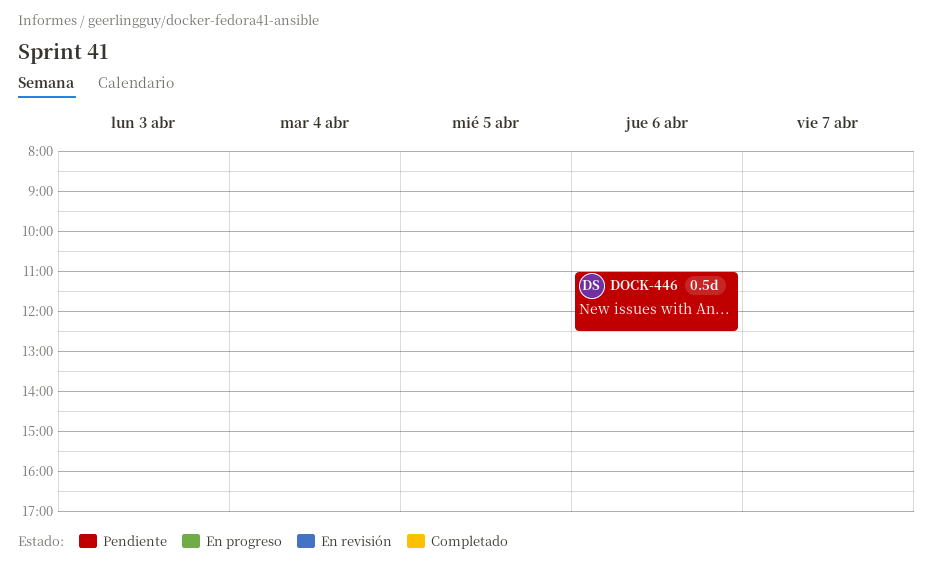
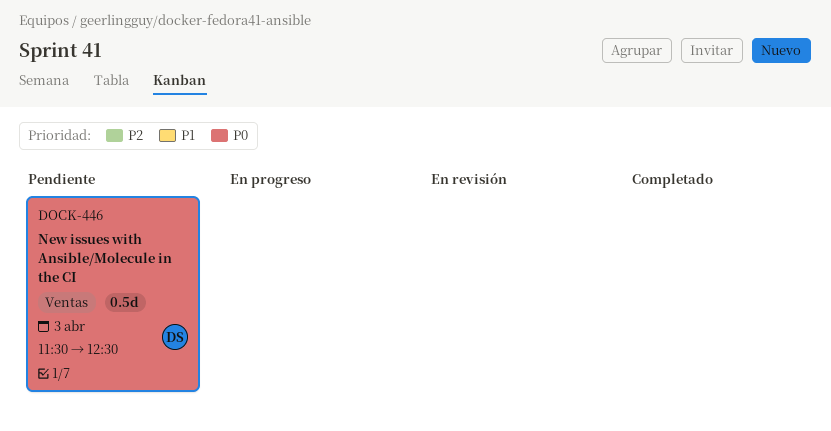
DOCK-446, day: Apr 6 -> Apr 3
DOCK-446, begins: 11:00 -> 11:30

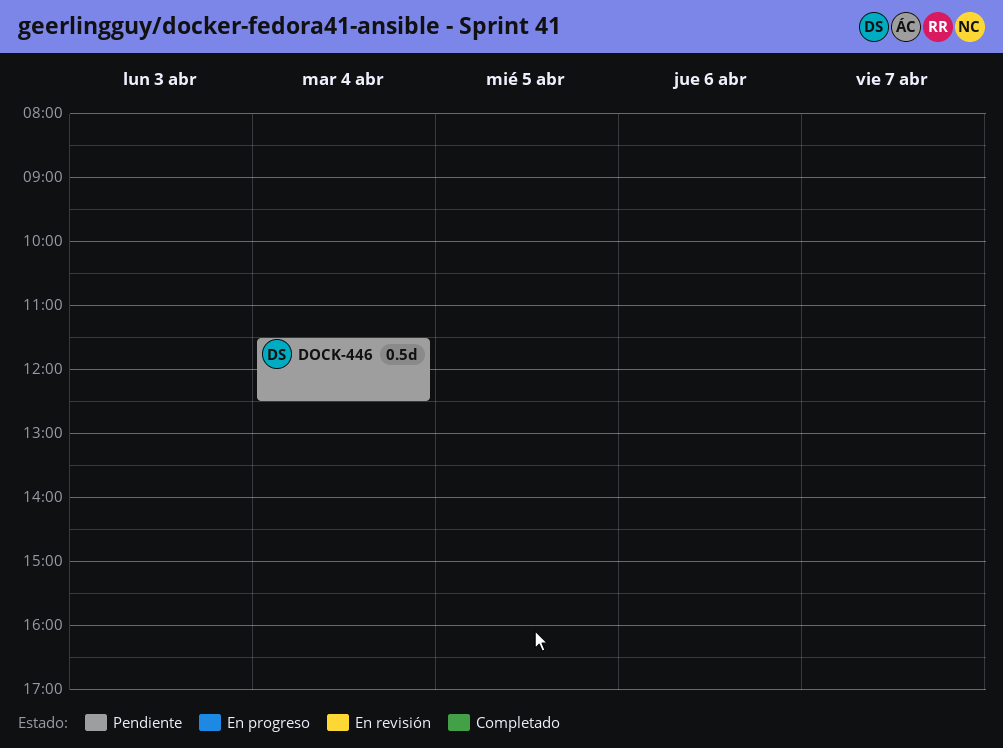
DOCK-446, day: Apr 3 -> Apr 4

